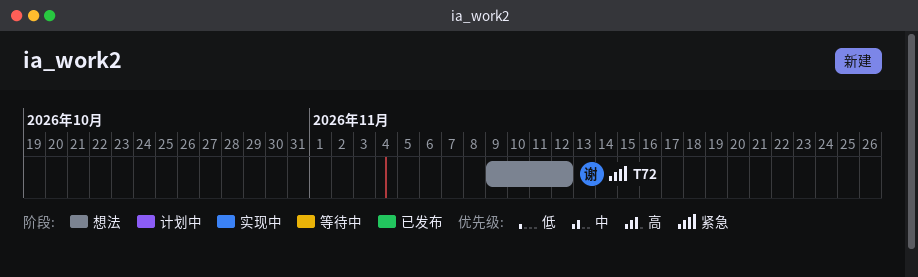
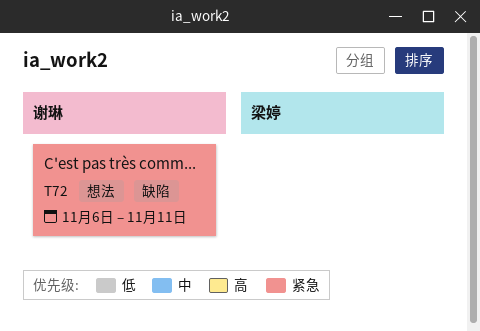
T72, start: Nov 9 -> Nov 6
T72, due: Nov 12 -> Nov 11

